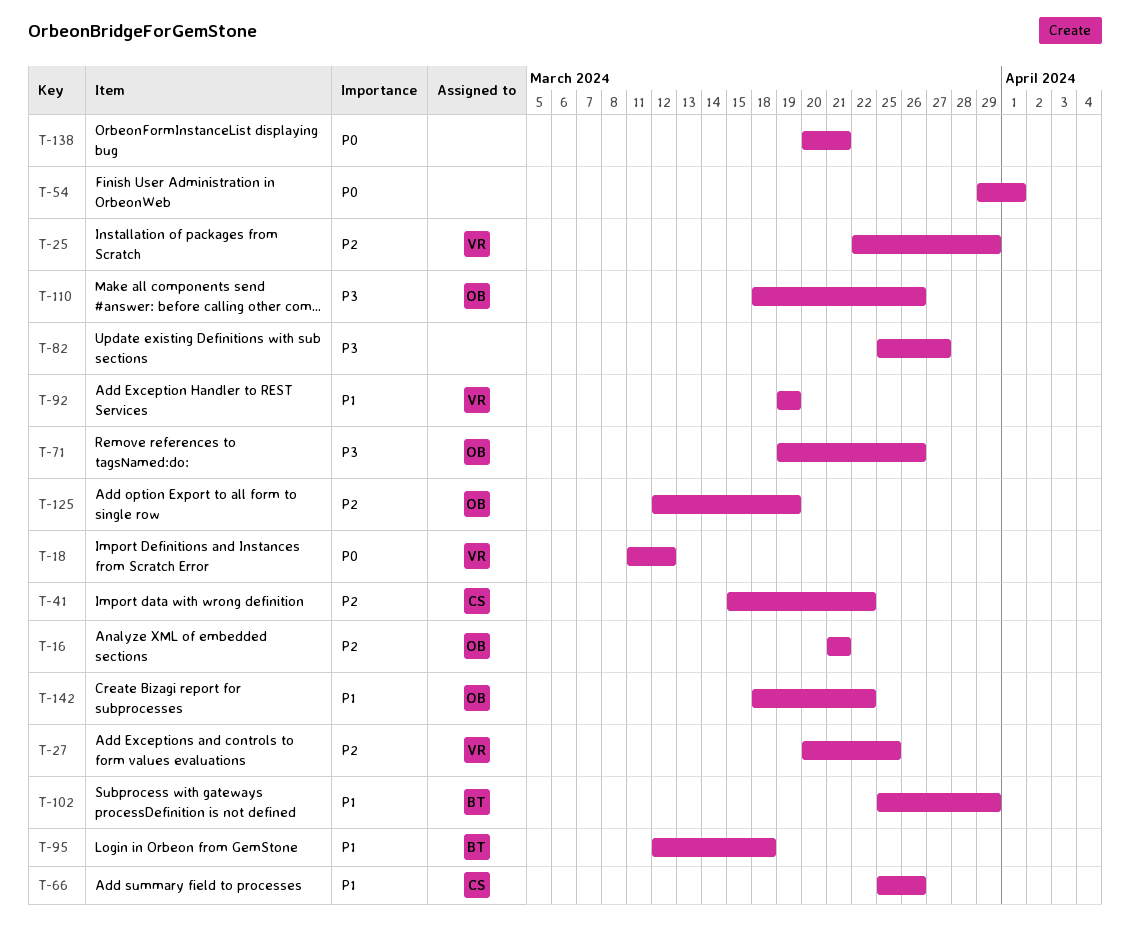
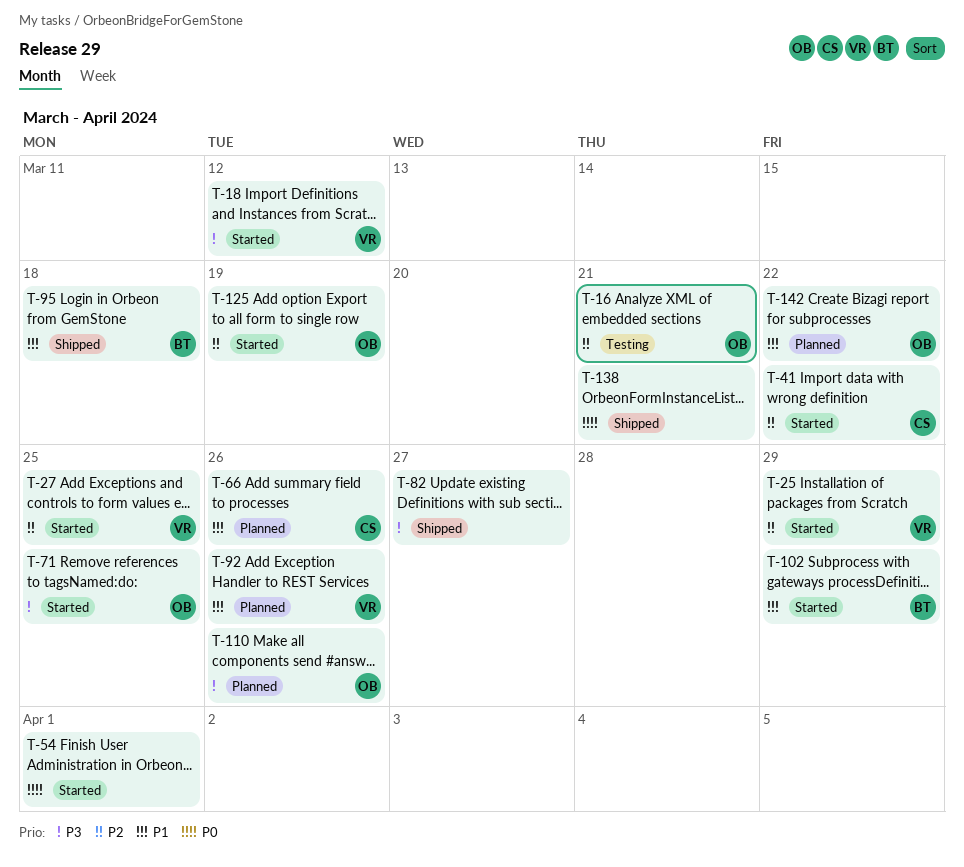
T-18, priority: P0 -> P3
T-71, due: Mar 26 -> Mar 25
T-92, due: Mar 19 -> Mar 26

